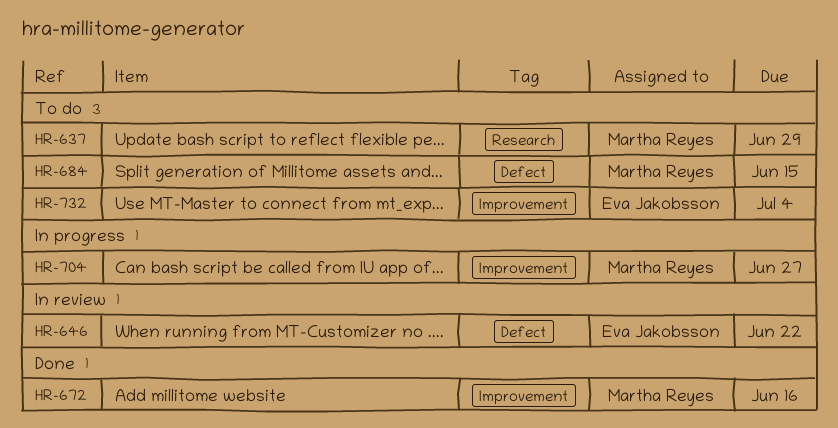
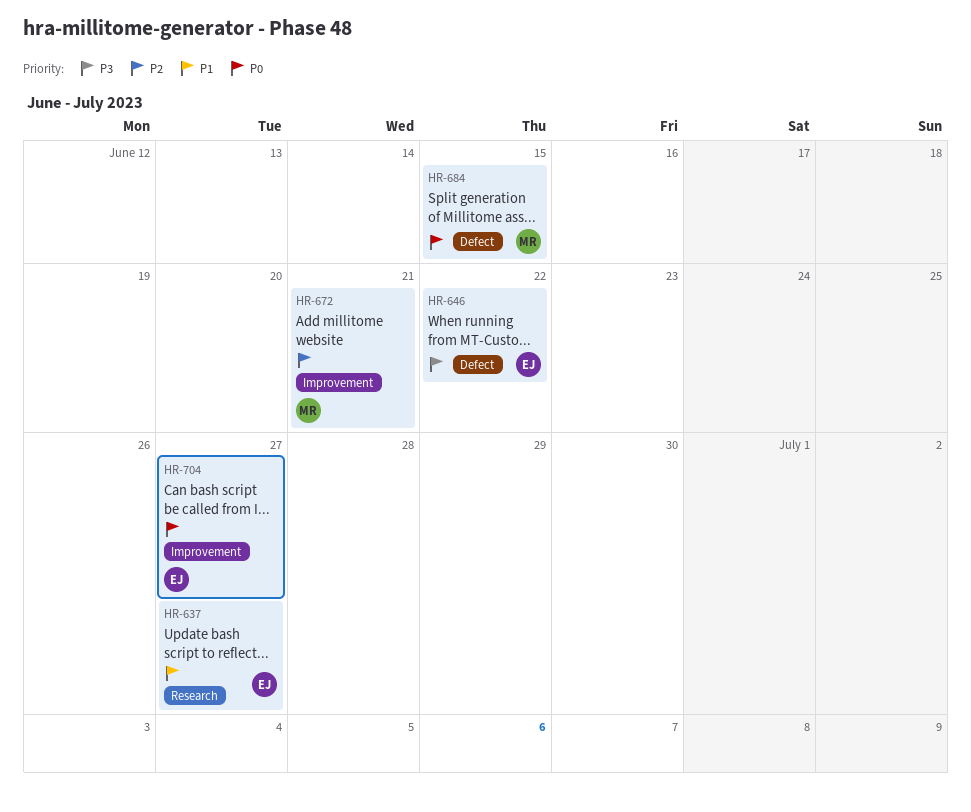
HR-637, owner: Martha Reyes -> Eva Jakobsson
HR-637, due: Jun 29 -> Jun 27
HR-672, due: Jun 16 -> Jun 21
HR-704, owner: Martha Reyes -> Eva Jakobsson
HR-732: present -> none

